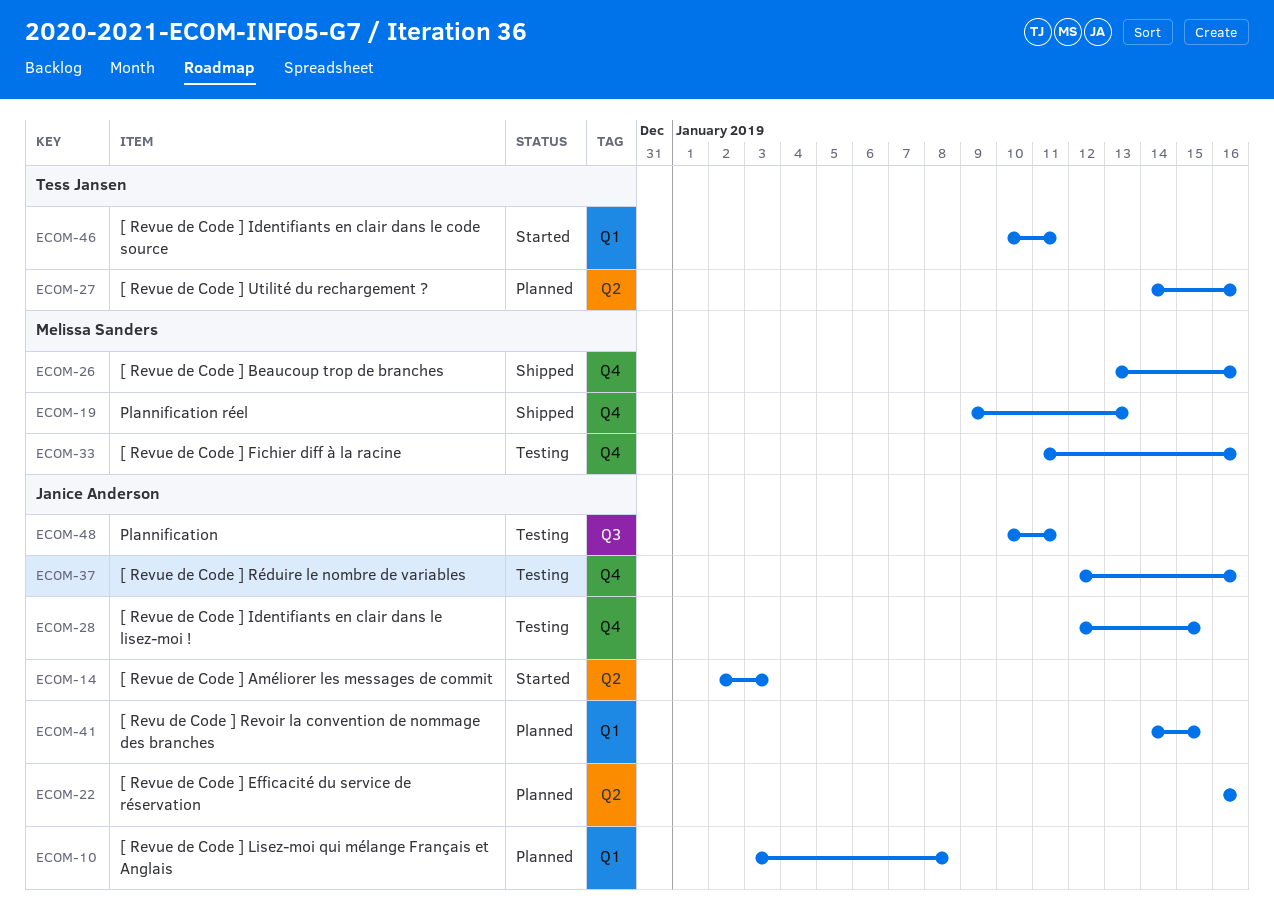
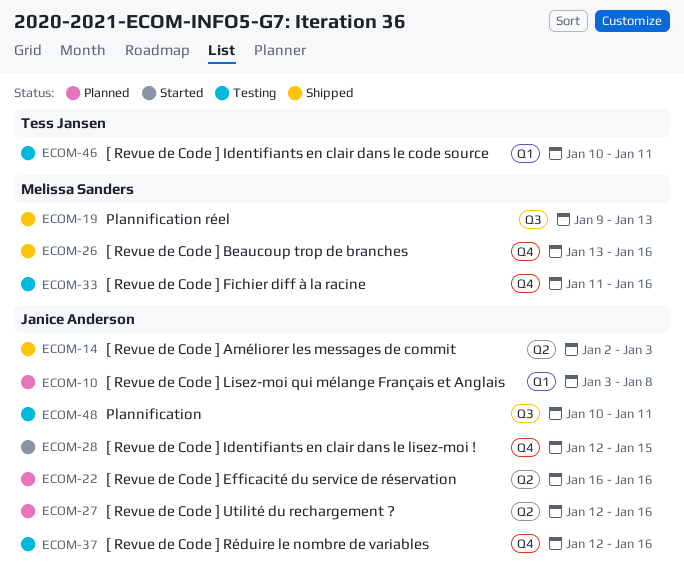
ECOM-14, status: Started -> Shipped
ECOM-19, label: Q4 -> Q3
ECOM-27, owner: Tess Jansen -> Janice Anderson
ECOM-27, start: Jan 14 -> Jan 12
ECOM-28, status: Testing -> Started
ECOM-41: present -> none
ECOM-46, status: Started -> Testing

